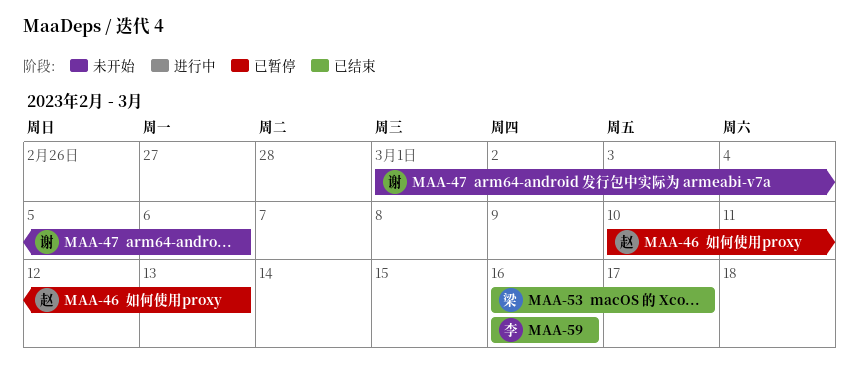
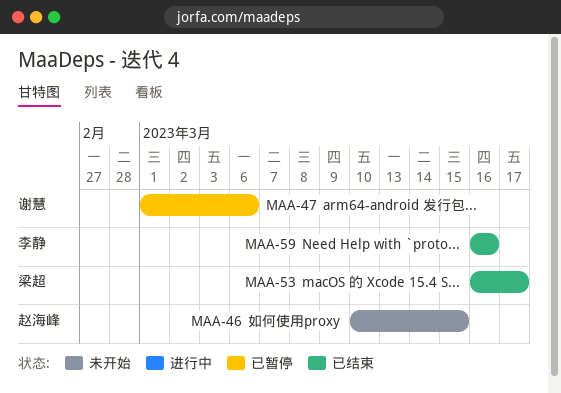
MAA-46, status: 已暂停 -> 未开始
MAA-46, due: Mar 13 -> Mar 15
MAA-47, status: 未开始 -> 已暂停

